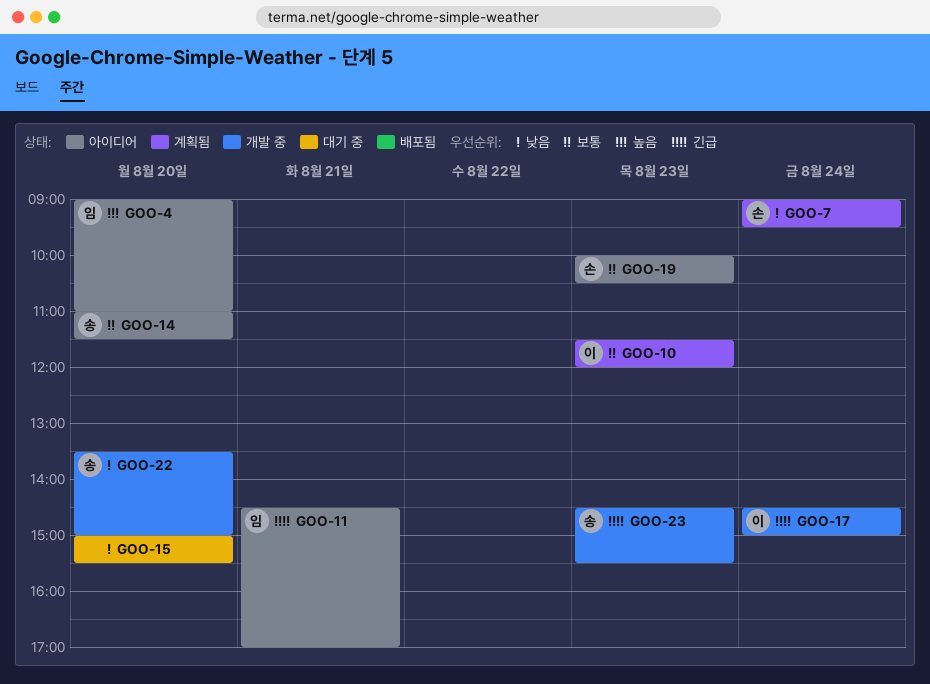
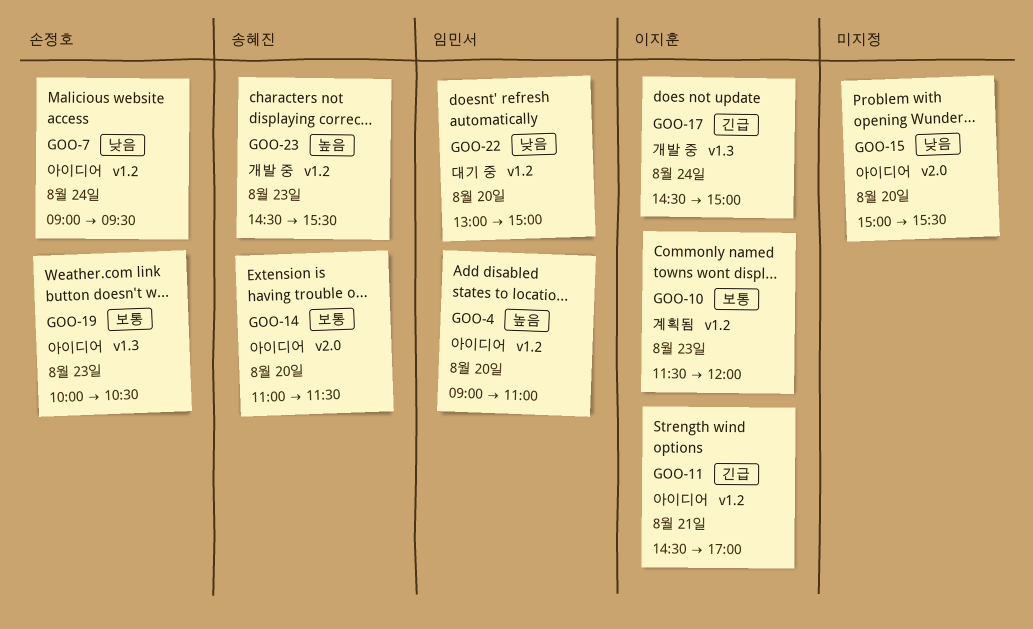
GOO-7, status: 계획됨 -> 아이디어
GOO-11, owner: 임민서 -> 이지훈
GOO-15, status: 대기 중 -> 아이디어
GOO-22, status: 개발 중 -> 대기 중
GOO-22, owner: 송혜진 -> 임민서
GOO-22, begins: 13:30 -> 13:00
GOO-23, priority: 긴급 -> 높음

